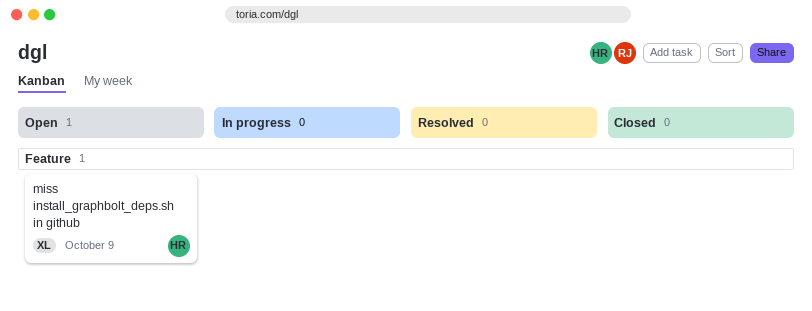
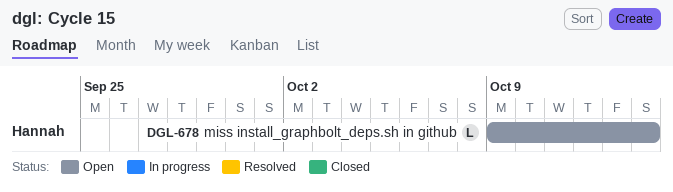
miss install_graphbolt_deps.sh in github, estimate: XL -> L
miss install_graphbolt_deps.sh in github, due: Oct 9 -> Oct 14

